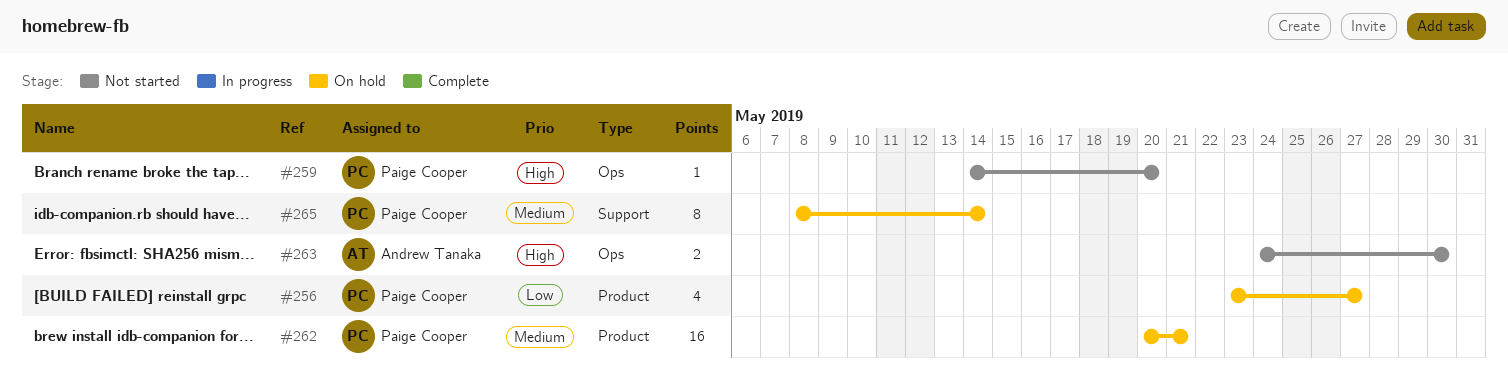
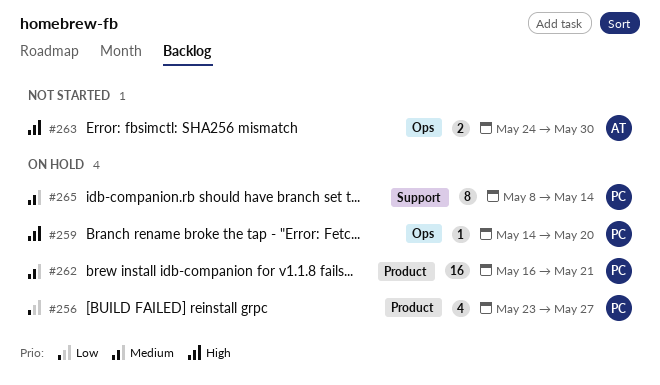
#259, status: Not started -> On hold
#262, start: May 20 -> May 16

